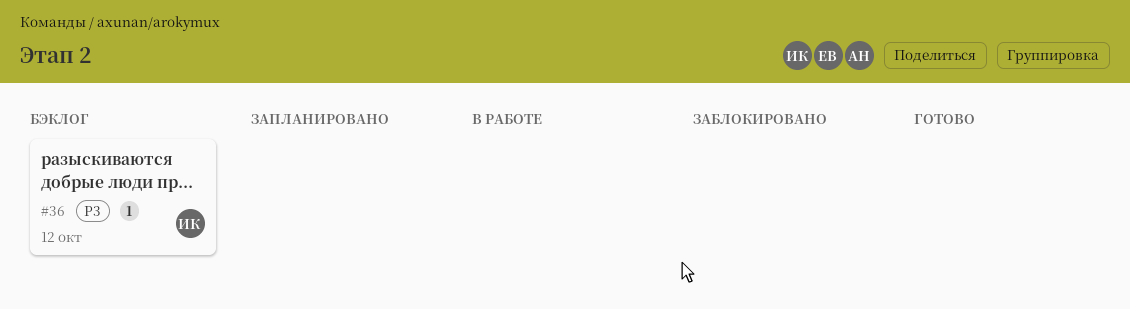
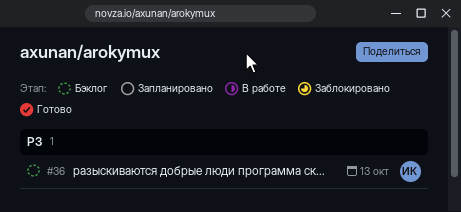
#36, due: Oct 12 -> Oct 13

